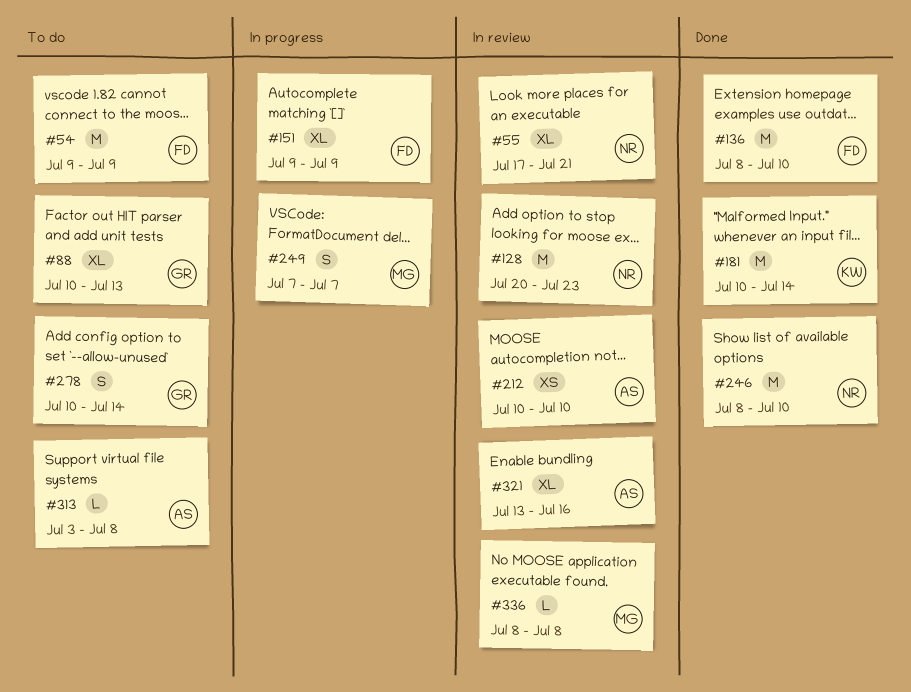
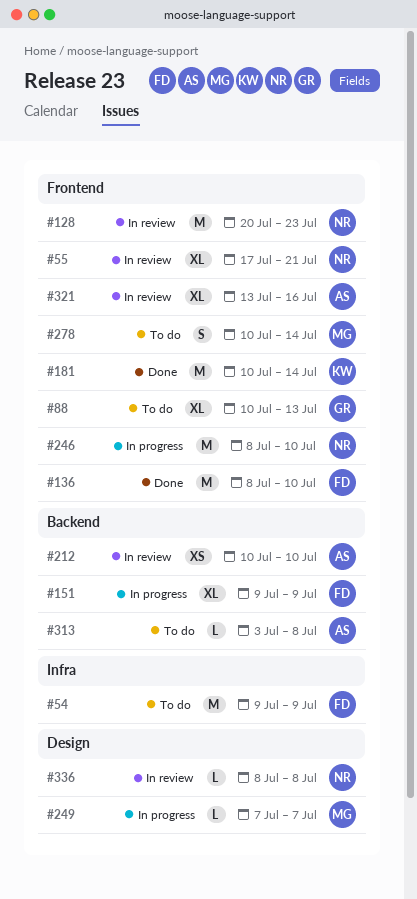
#246, status: Done -> In progress
#249, estimate: S -> L
#278, owner: GR -> MG
#336, owner: MG -> NR

